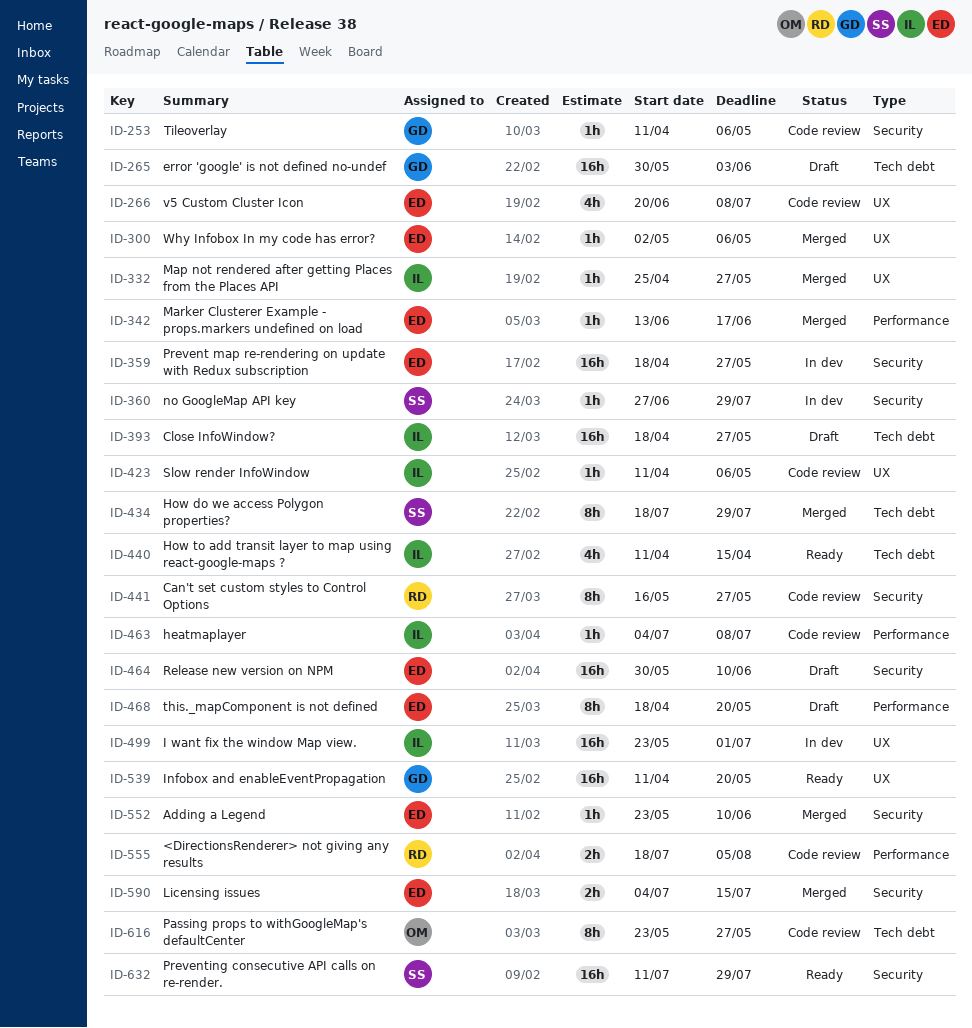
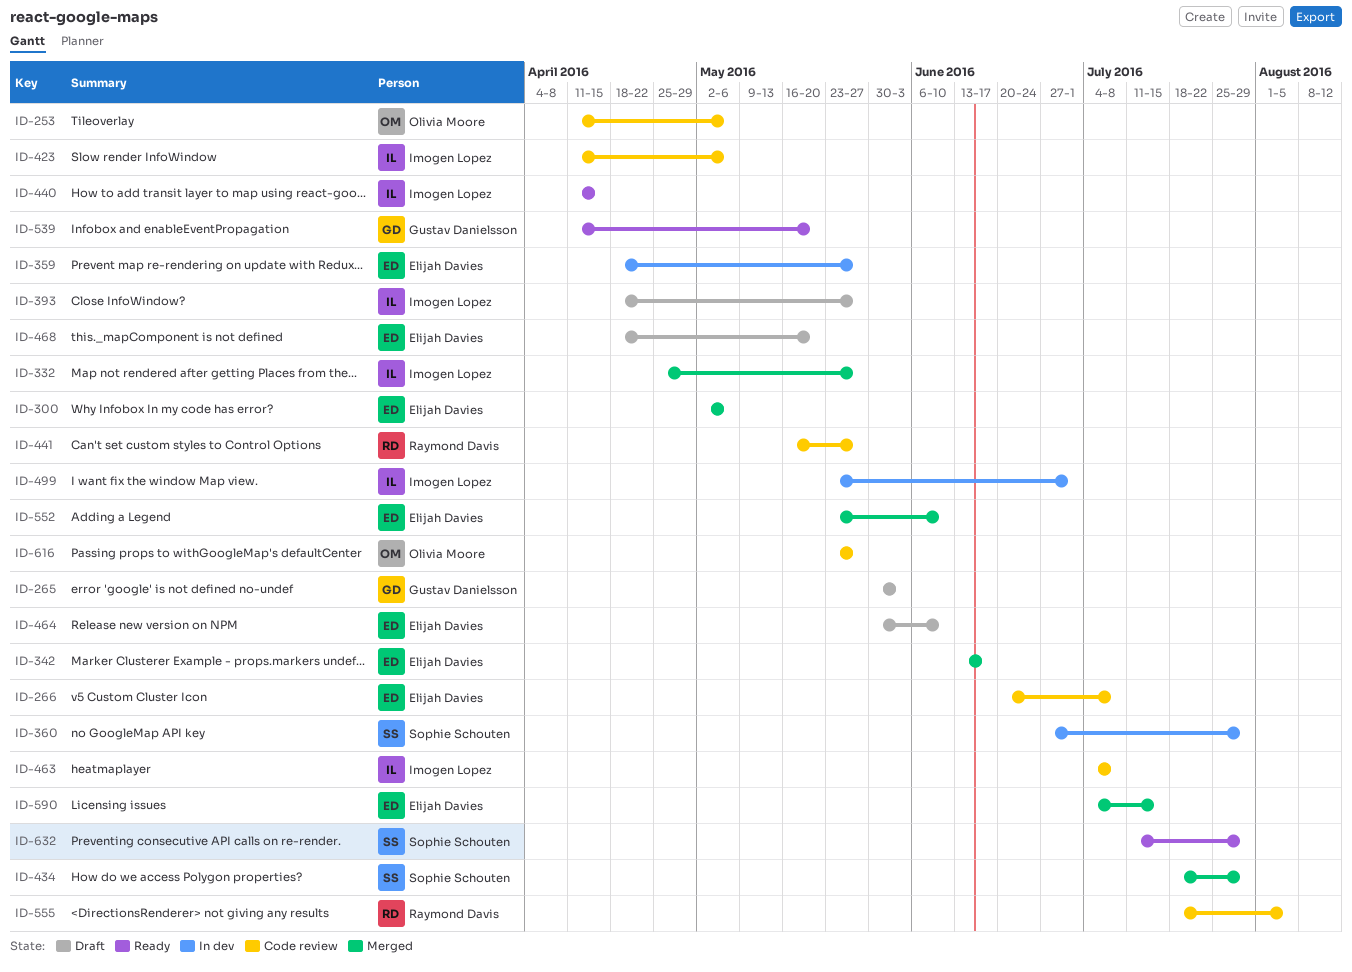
ID-253, owner: Gustav Danielsson -> Olivia Moore

